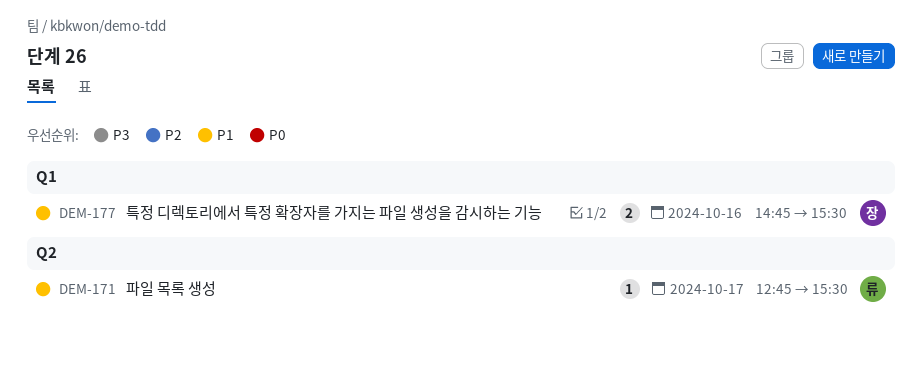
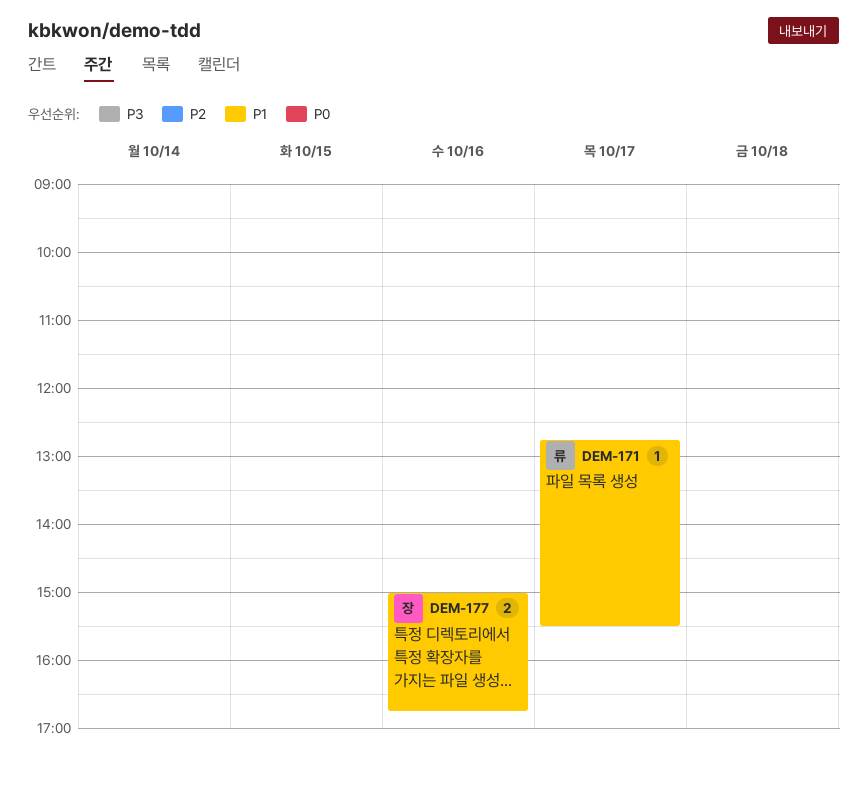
DEM-177, begins: 14:45 -> 15:00
DEM-177, ends: 15:30 -> 16:45

